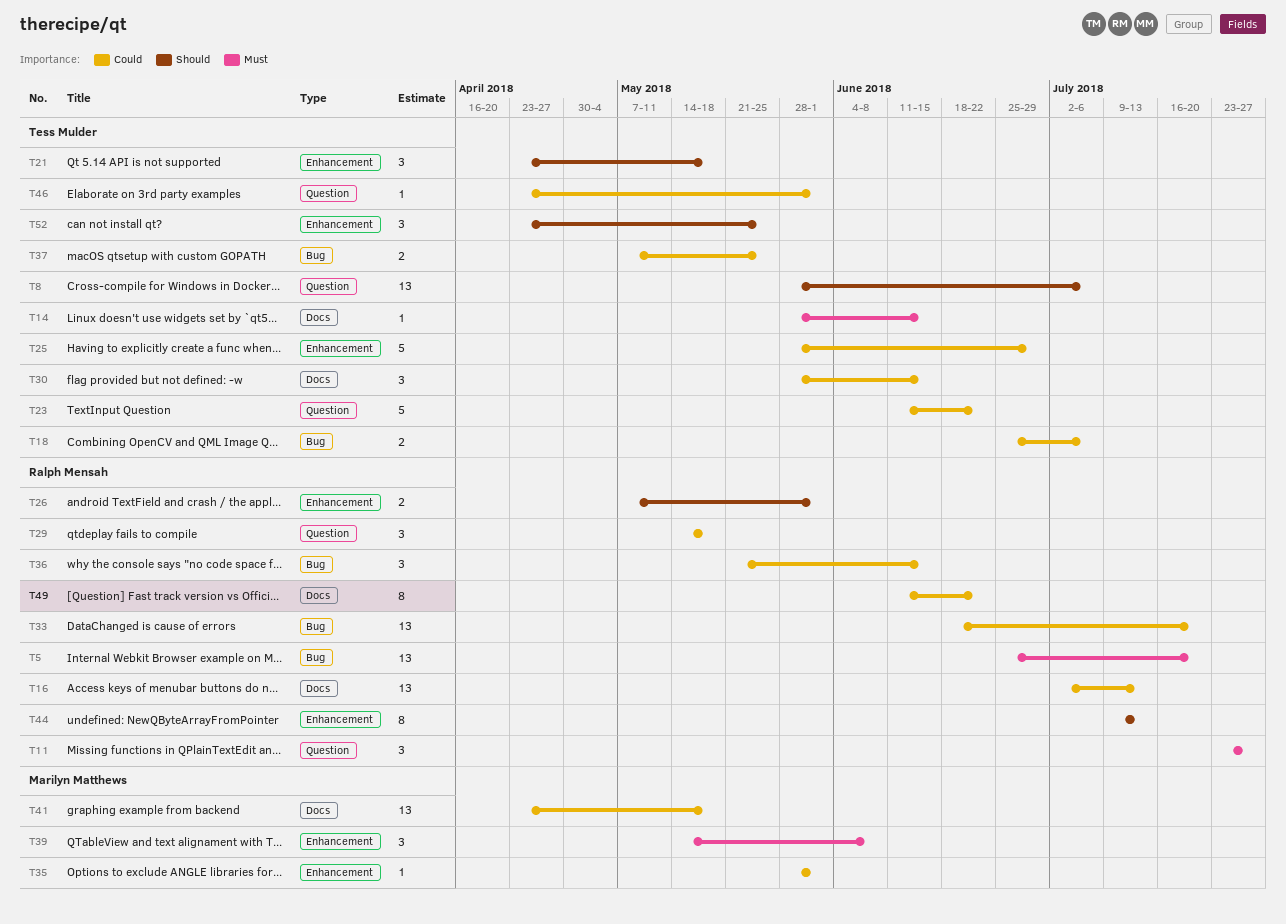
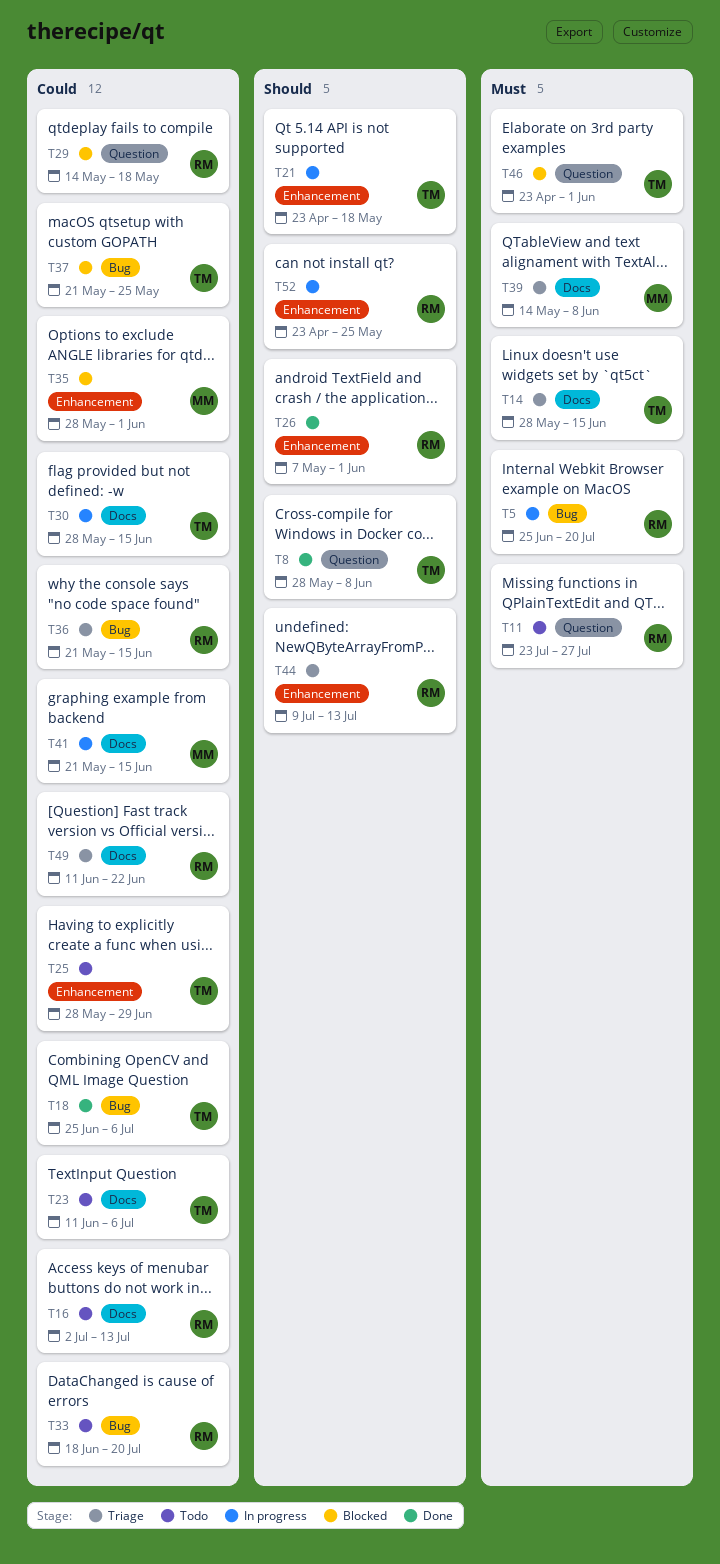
T8, due: Jul 6 -> Jun 8
T23, label: Question -> Docs
T23, due: Jun 22 -> Jul 6
T37, start: May 7 -> May 21
T39, label: Enhancement -> Docs
T41, start: Apr 23 -> May 21
T41, due: May 18 -> Jun 15
T46, priority: Could -> Must
T52, owner: Tess Mulder -> Ralph Mensah

